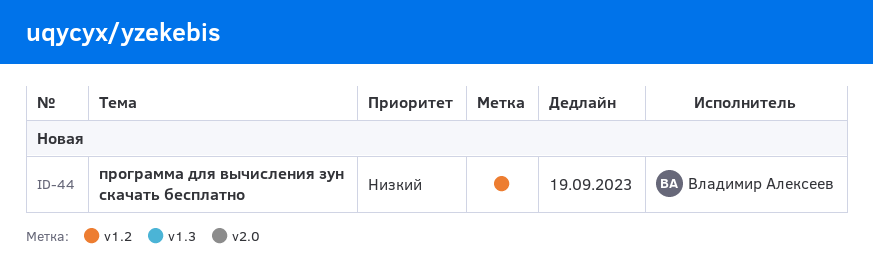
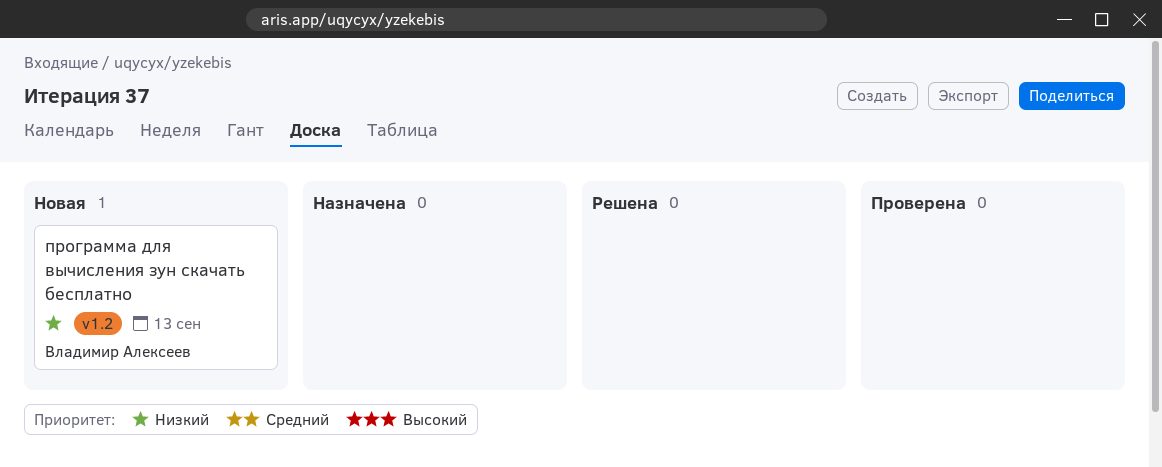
программа для вычисления зун скачать бесплатно, due: Sep 19 -> Sep 13

